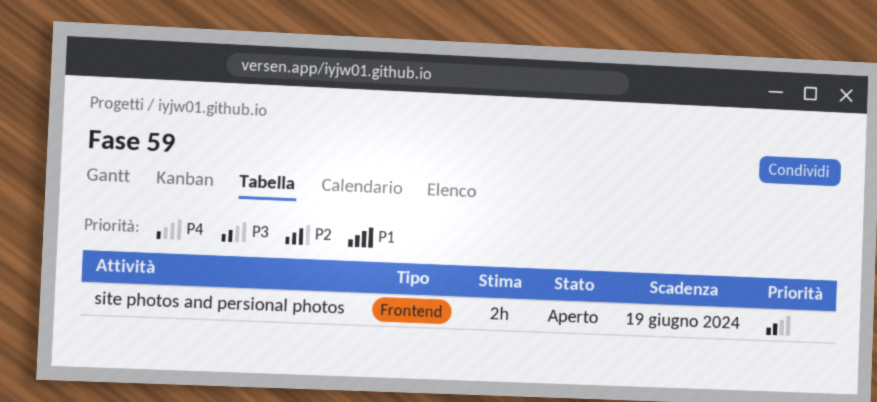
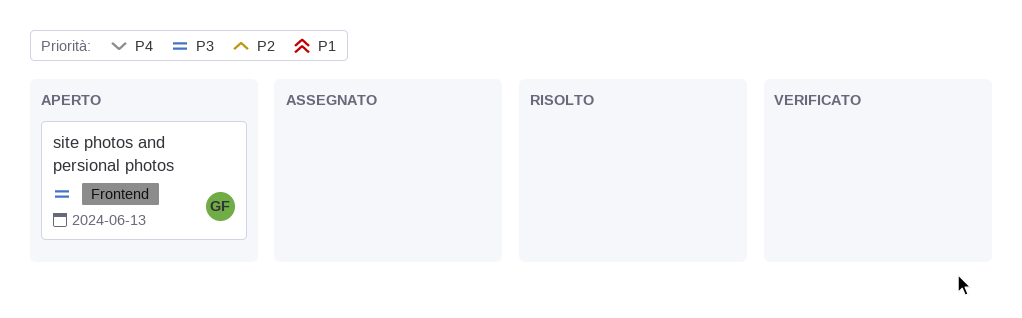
site photos and persional photos, due: Jun 19 -> Jun 13

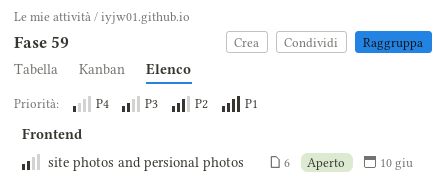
site photos and persional photos, due: Jun 13 -> Jun 10

